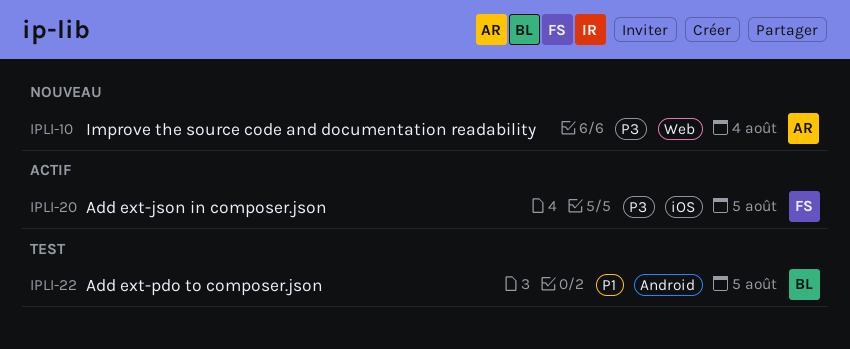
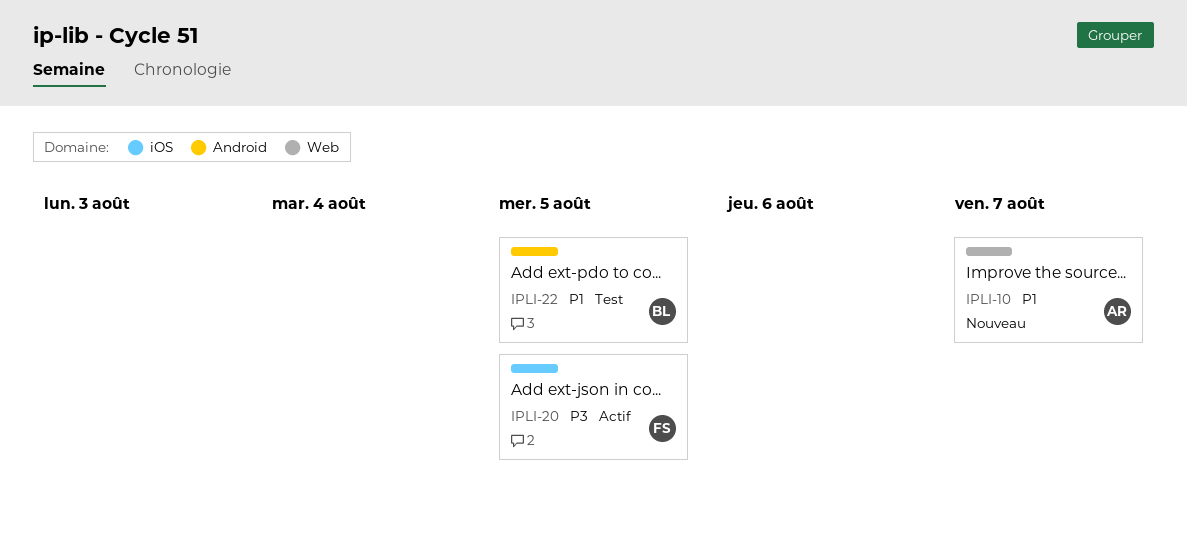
IPLI-10, priority: P3 -> P1
IPLI-10, due: Aug 4 -> Aug 7

